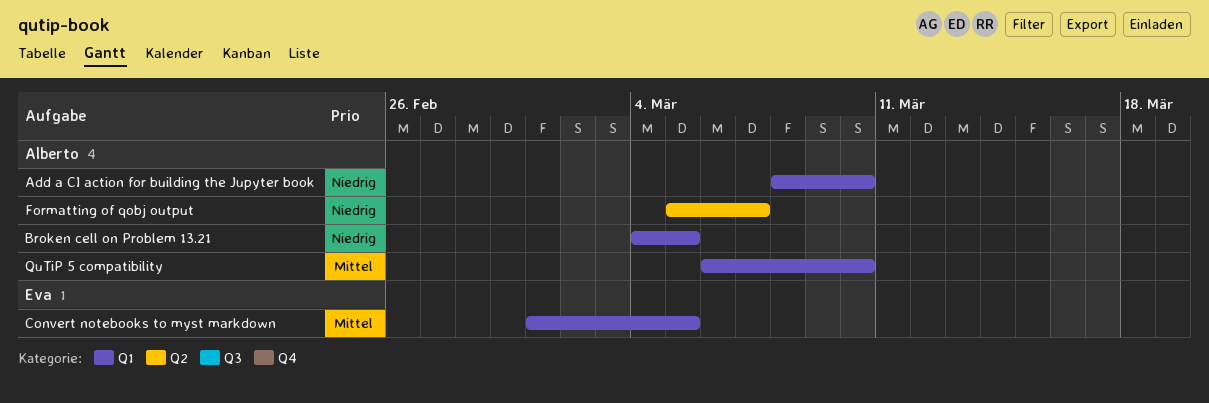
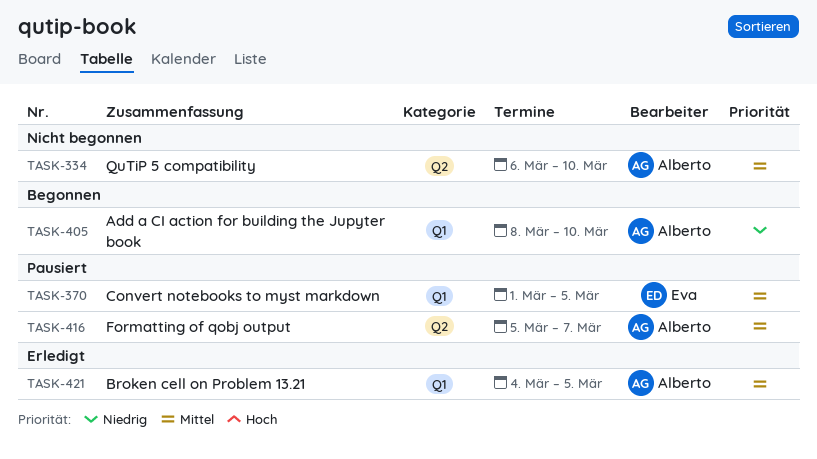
Broken cell on Problem 13.21, priority: Niedrig -> Mittel
Formatting of qobj output, priority: Niedrig -> Mittel
QuTiP 5 compatibility, label: Q1 -> Q2

